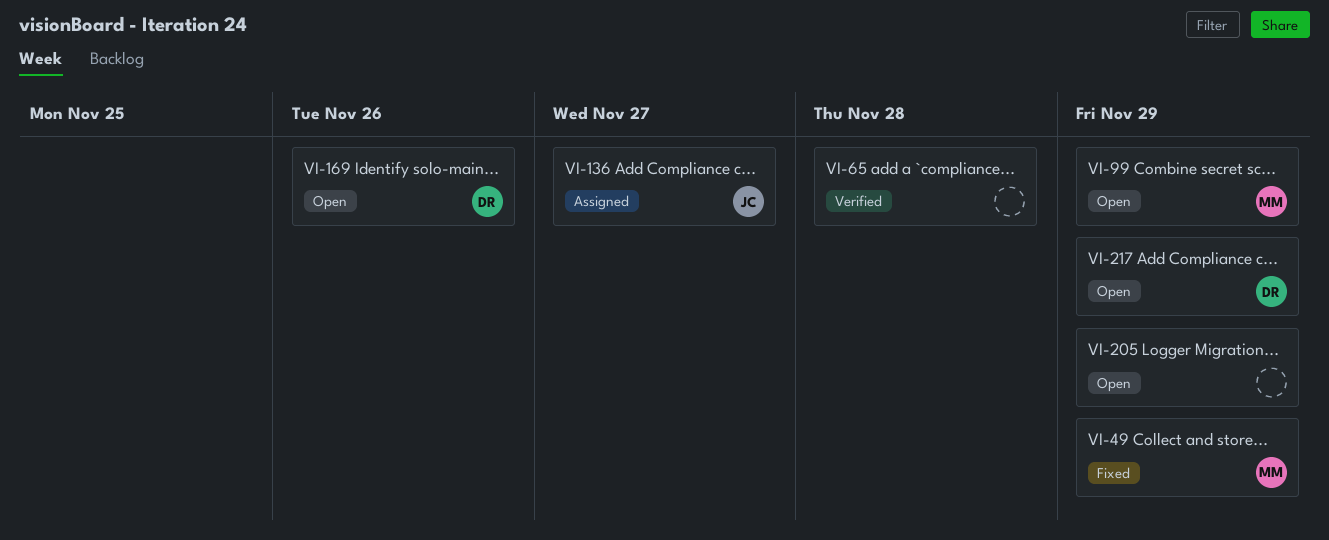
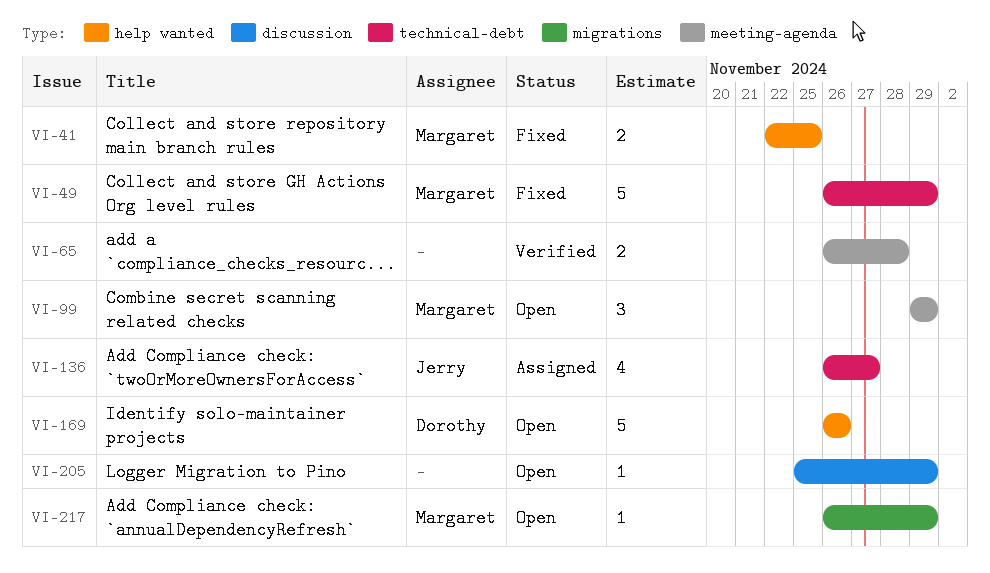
VI-41: none -> present
VI-217, owner: Dorothy -> Margaret

